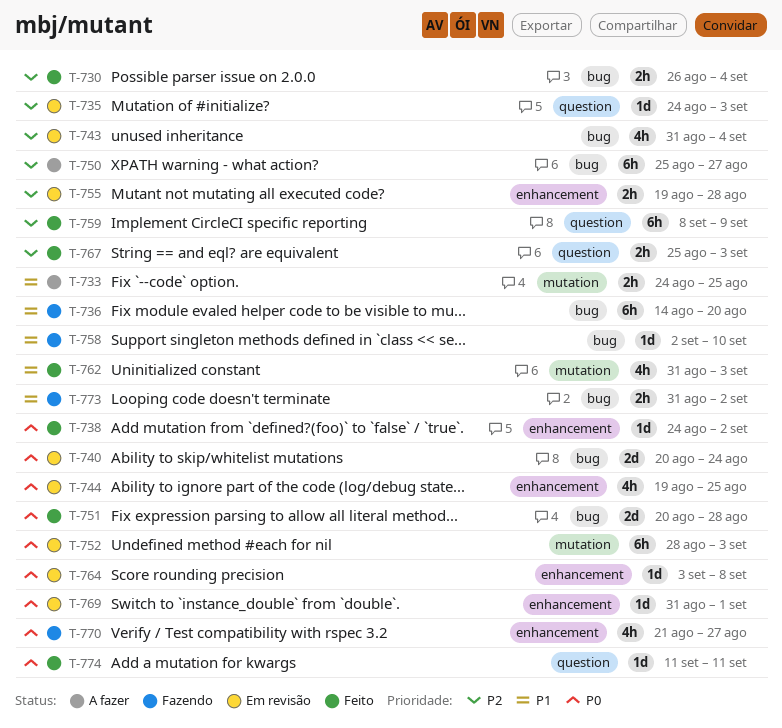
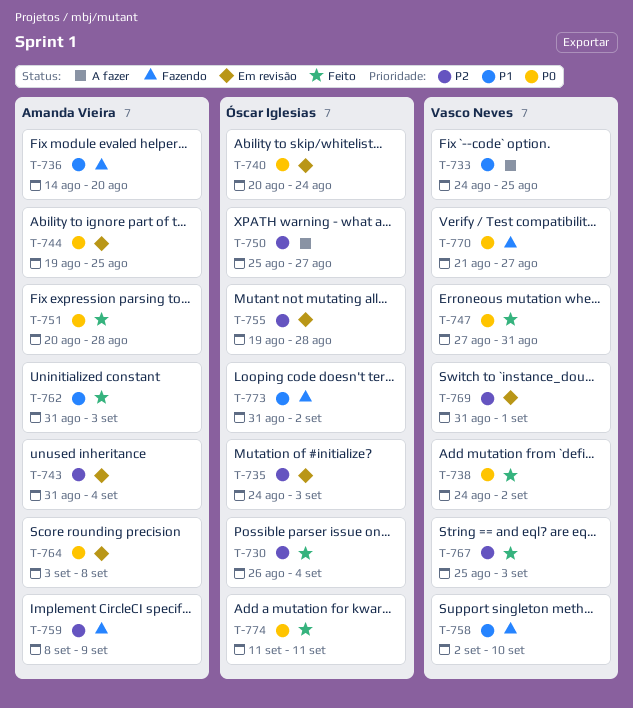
T-747: none -> present
T-752: present -> none
T-759, status: Feito -> Fazendo
T-769, priority: P0 -> P2

